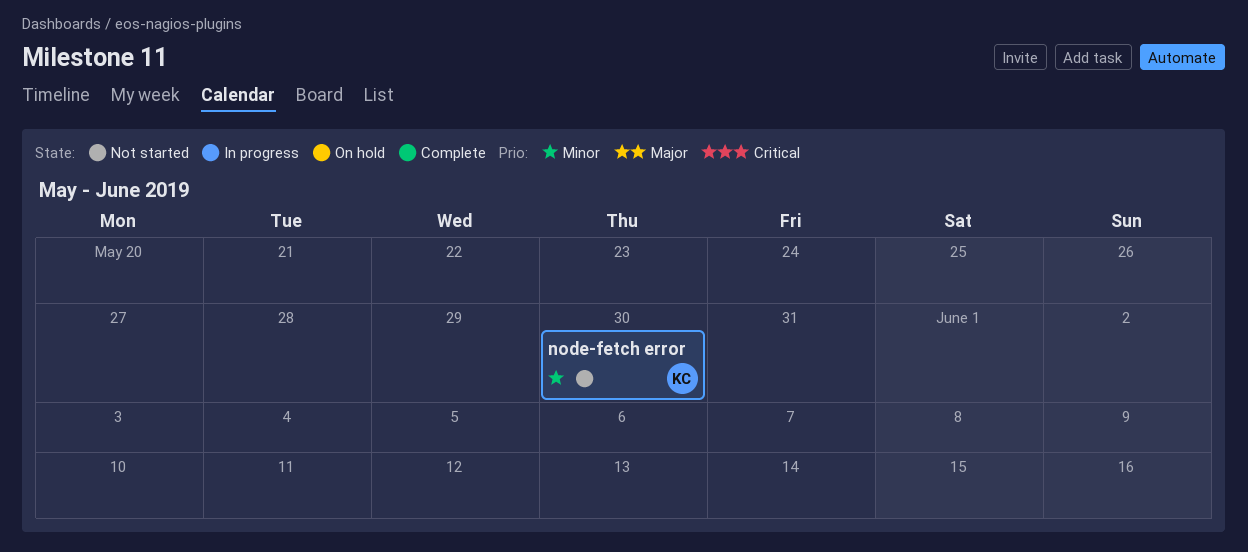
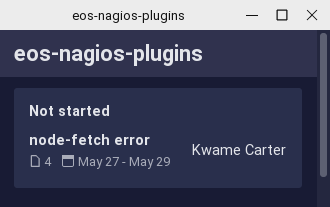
node-fetch error, due: May 30 -> May 29

